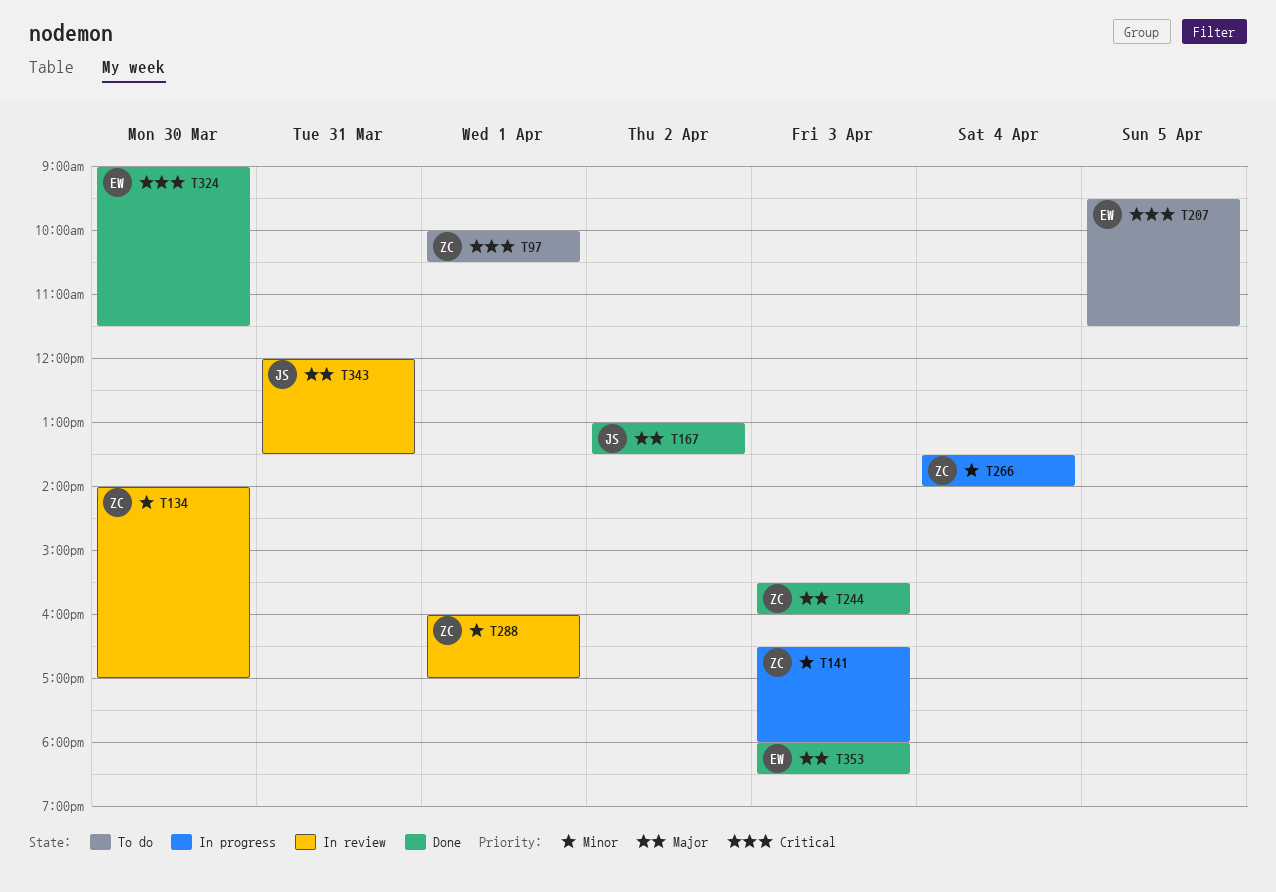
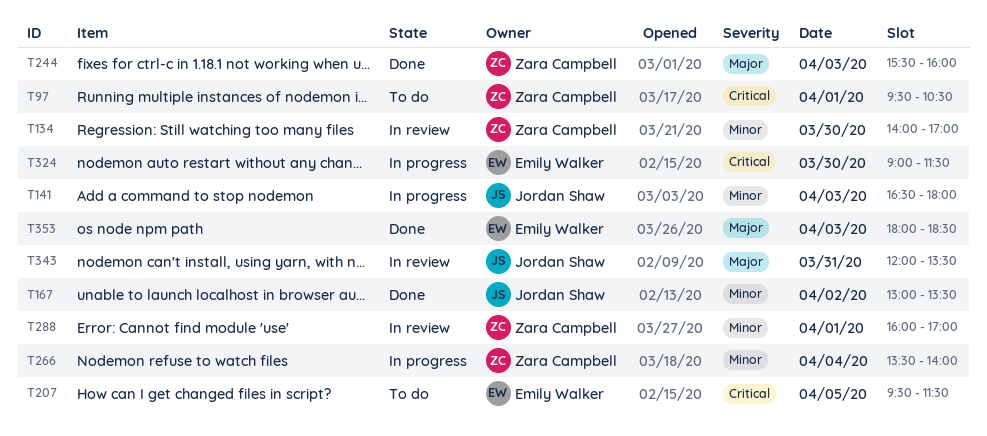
T97, begins: 10:00 -> 09:30
T141, owner: Zara Campbell -> Jordan Shaw
T167, priority: Major -> Minor
T324, status: Done -> In progress

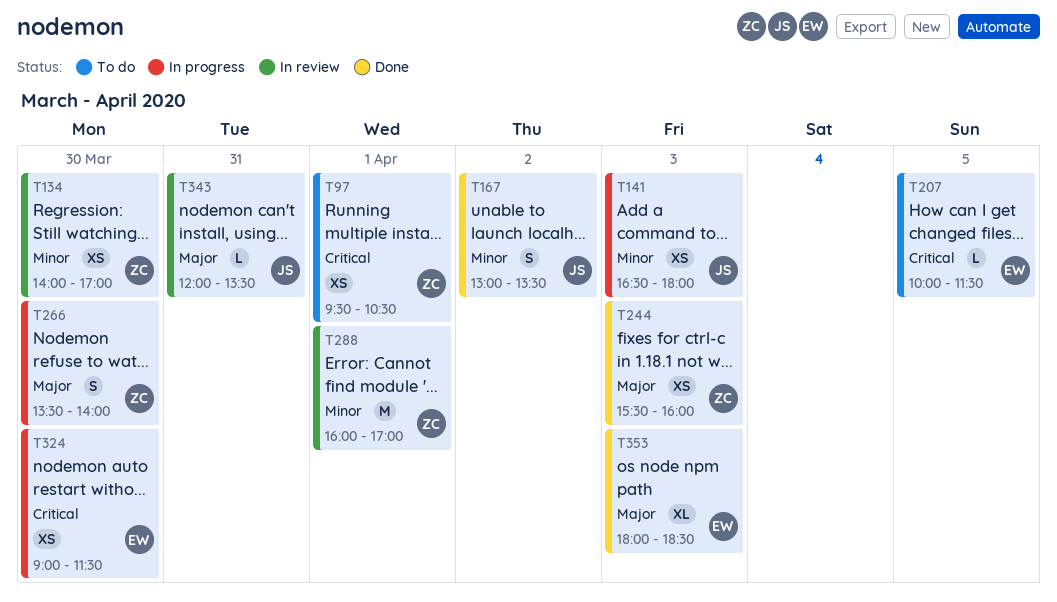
T207, begins: 09:30 -> 10:00
T266, priority: Minor -> Major
T266, day: Apr 4 -> Mar 30

